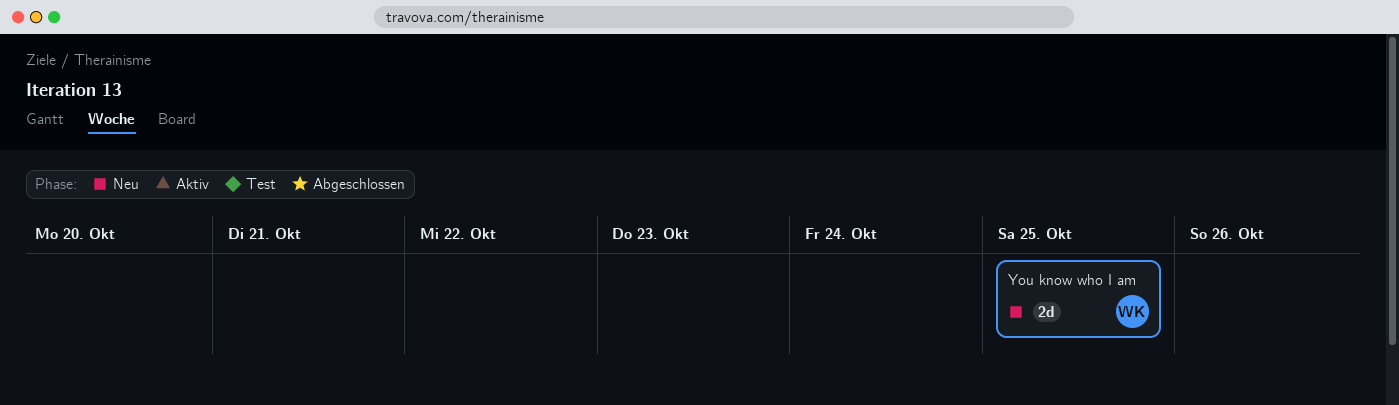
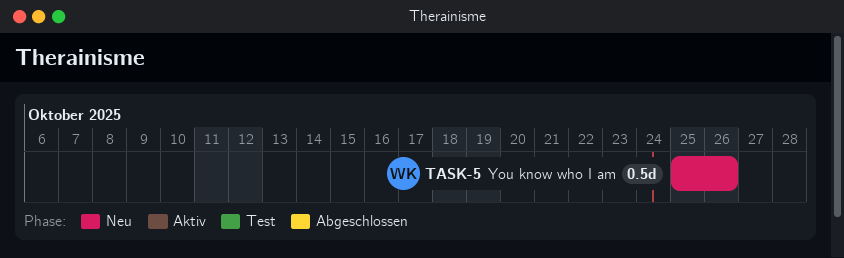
You know who I am, estimate: 2d -> 0.5d
You know who I am, due: Oct 25 -> Oct 26

